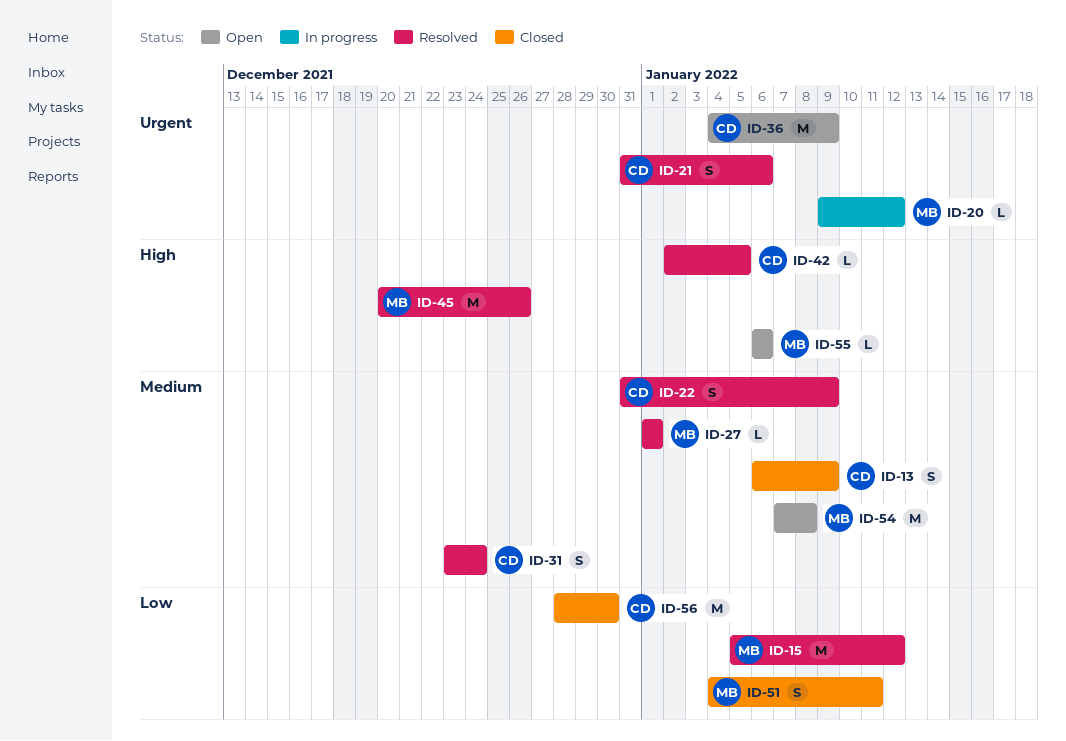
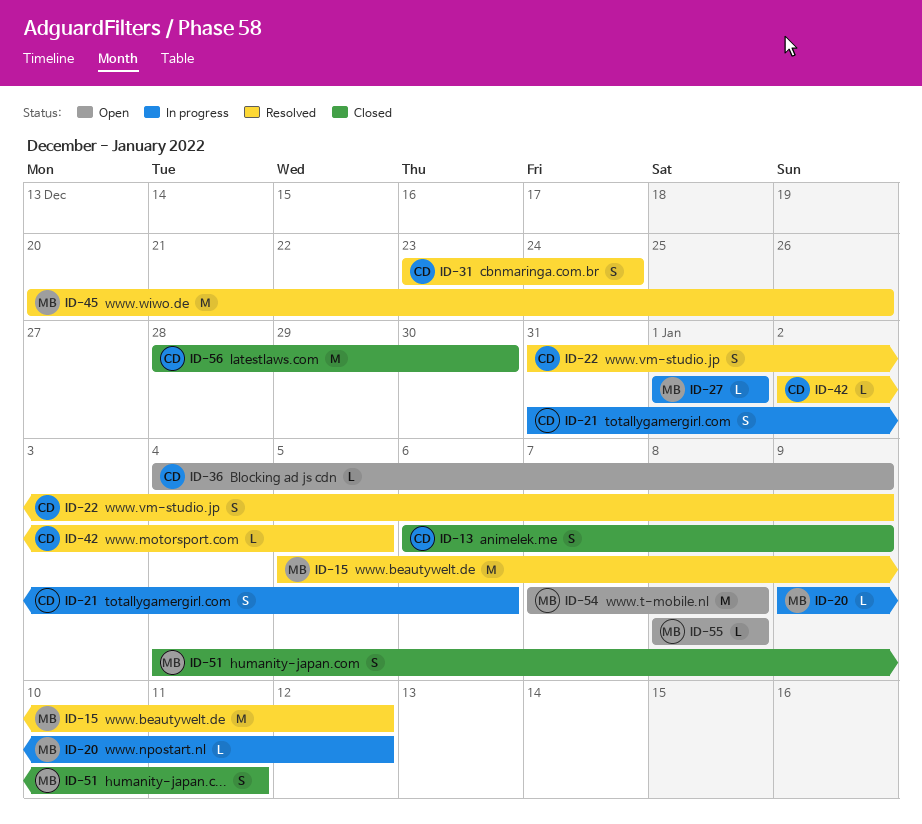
ID-21, status: Resolved -> In progress
ID-27, status: Resolved -> In progress
ID-36, estimate: M -> L
ID-55, start: Jan 6 -> Jan 8
ID-55, due: Jan 6 -> Jan 8

